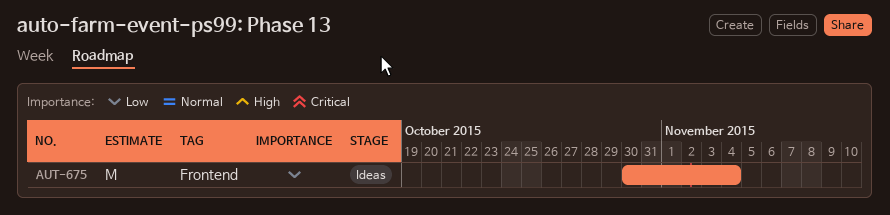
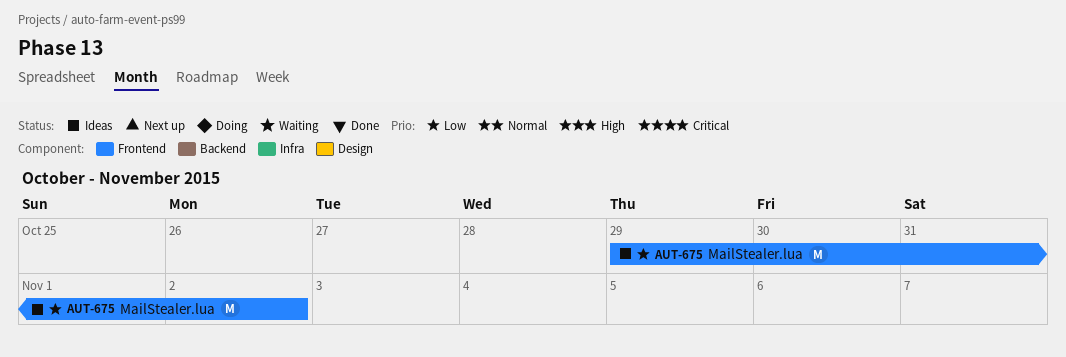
AUT-675, start: Oct 30 -> Oct 29
AUT-675, due: Nov 4 -> Nov 2

